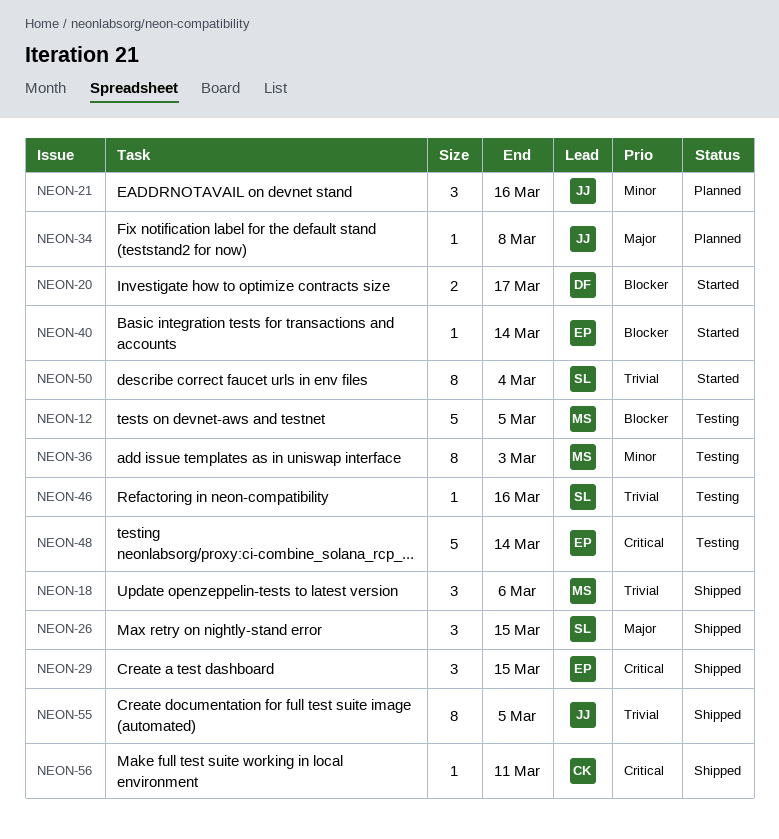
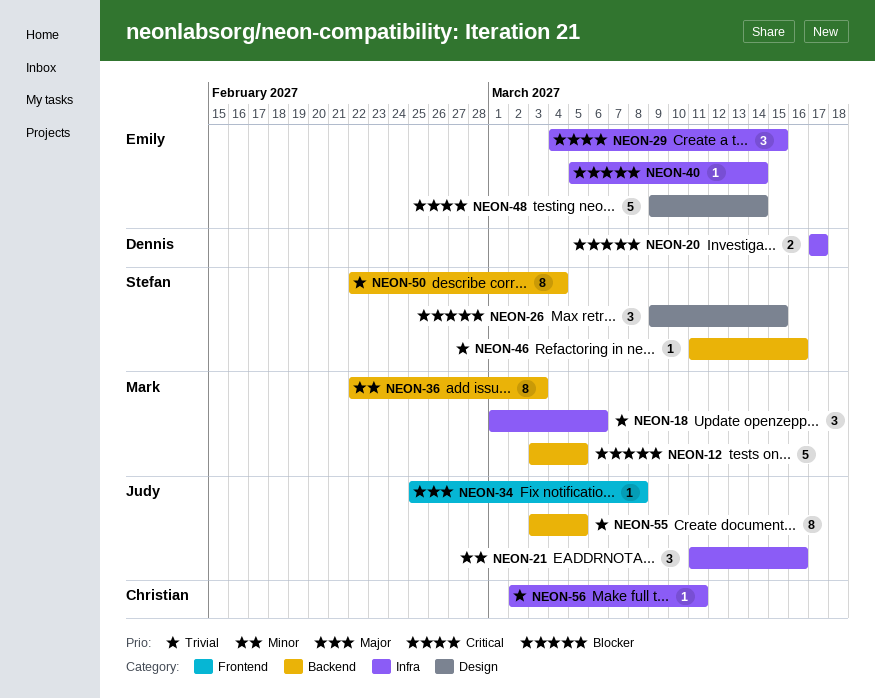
NEON-26, priority: Major -> Blocker
NEON-56, priority: Critical -> Trivial

